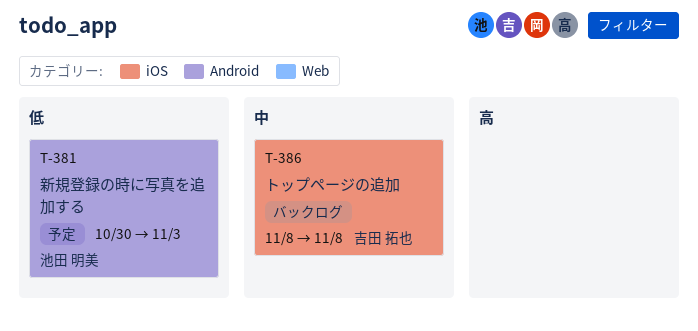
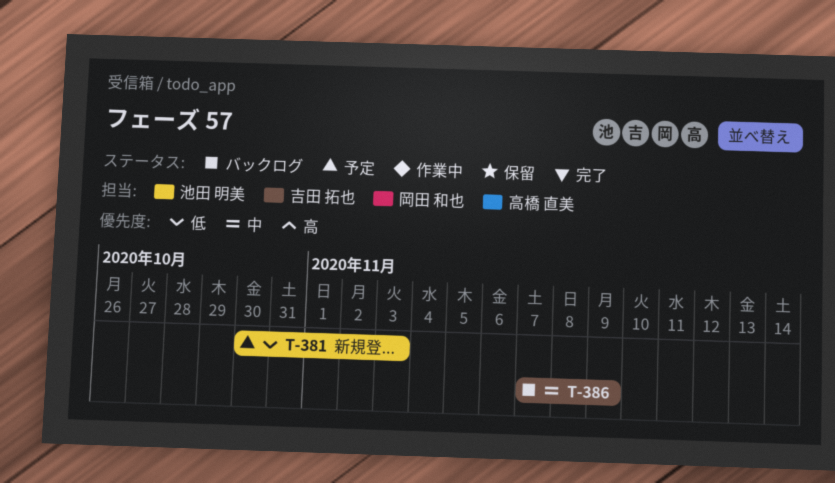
T-386, start: Nov 8 -> Nov 7
T-386, due: Nov 8 -> Nov 9

